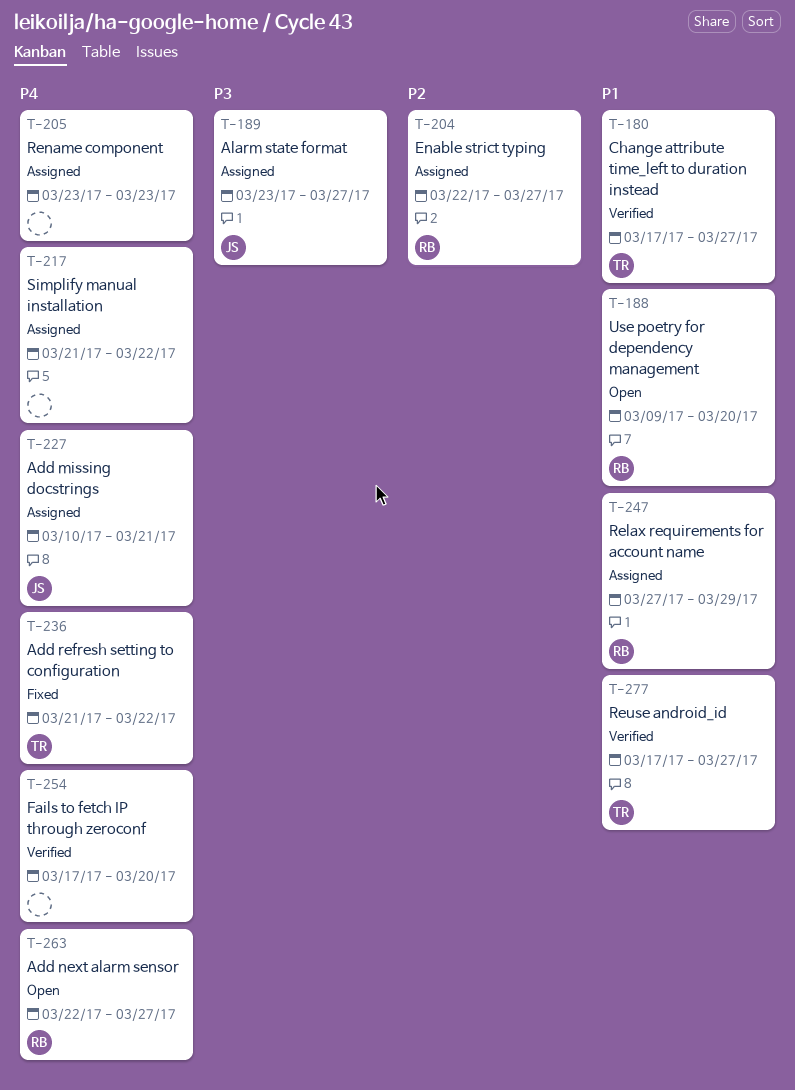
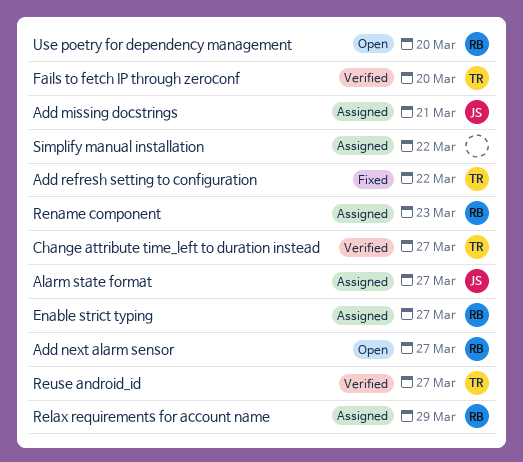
Fails to fetch IP through zeroconf, owner: none -> TR
Rename component, owner: none -> RB

